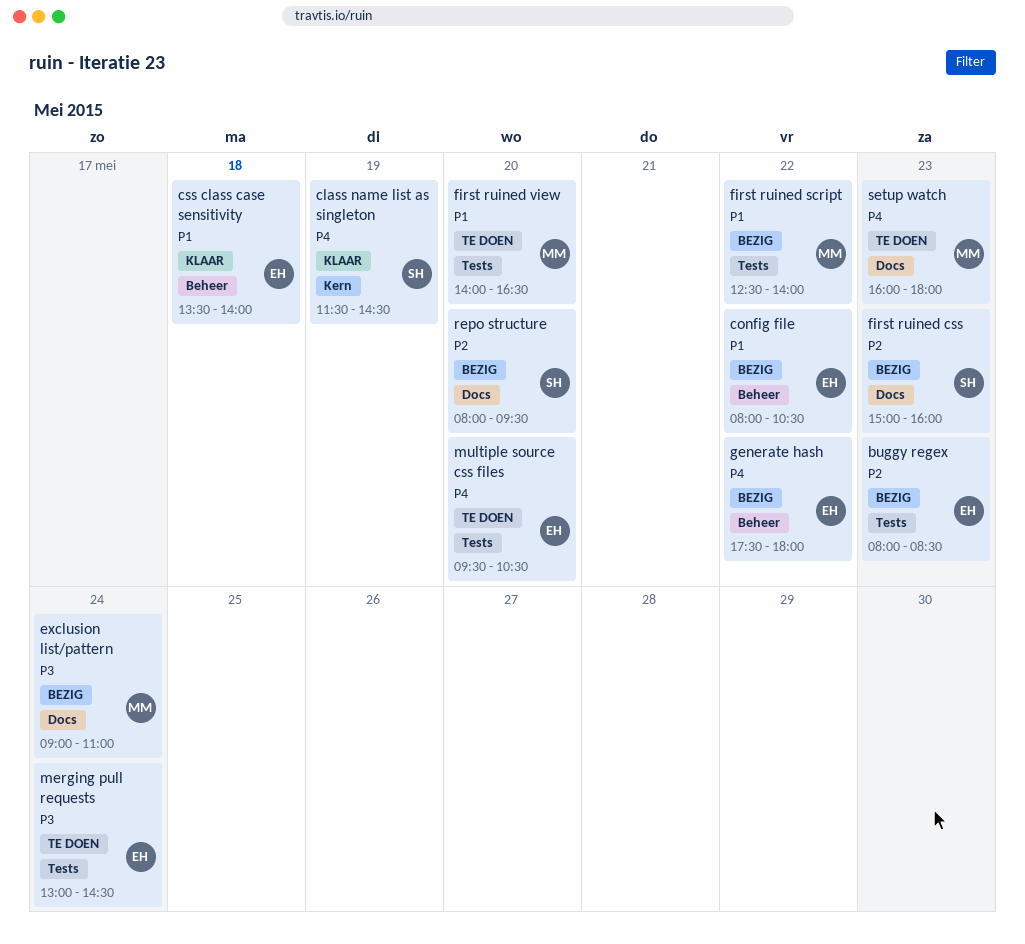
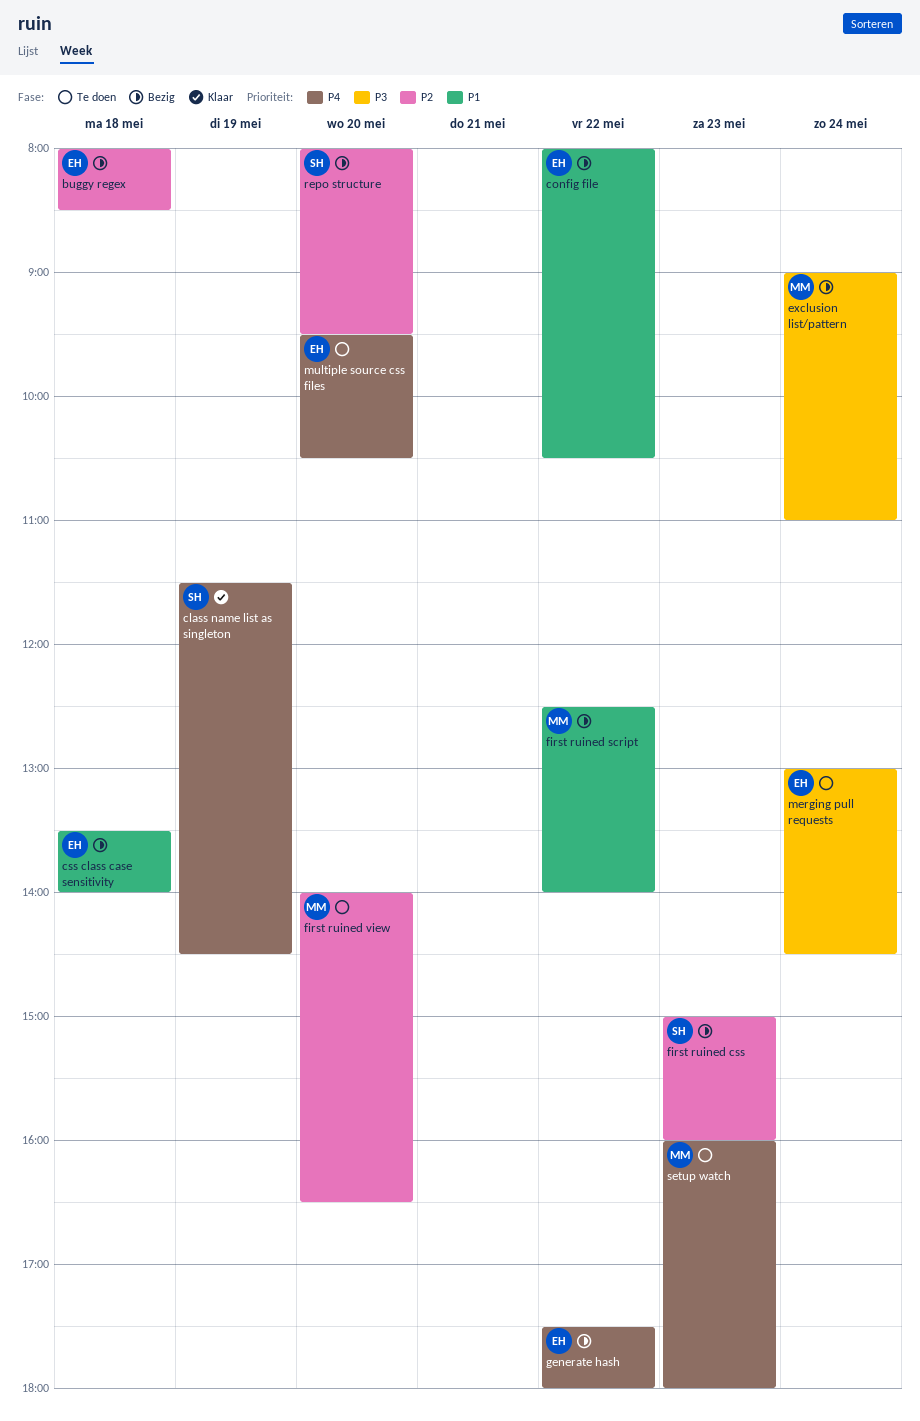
buggy regex, day: May 23 -> May 18
css class case sensitivity, status: Klaar -> Bezig
first ruined view, priority: P1 -> P2

